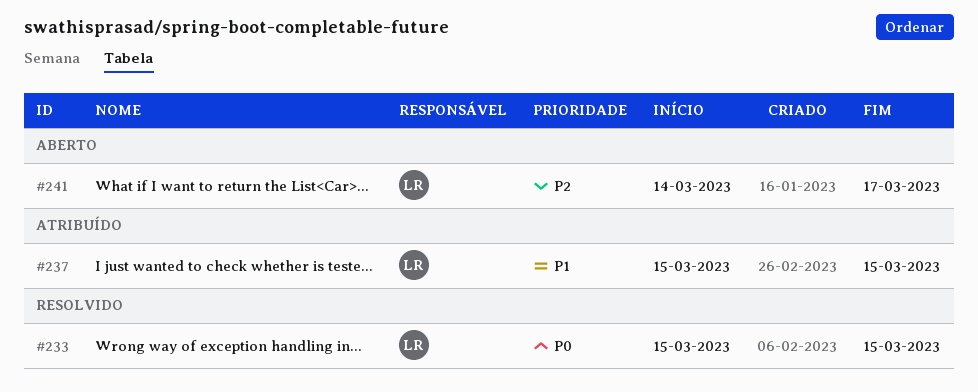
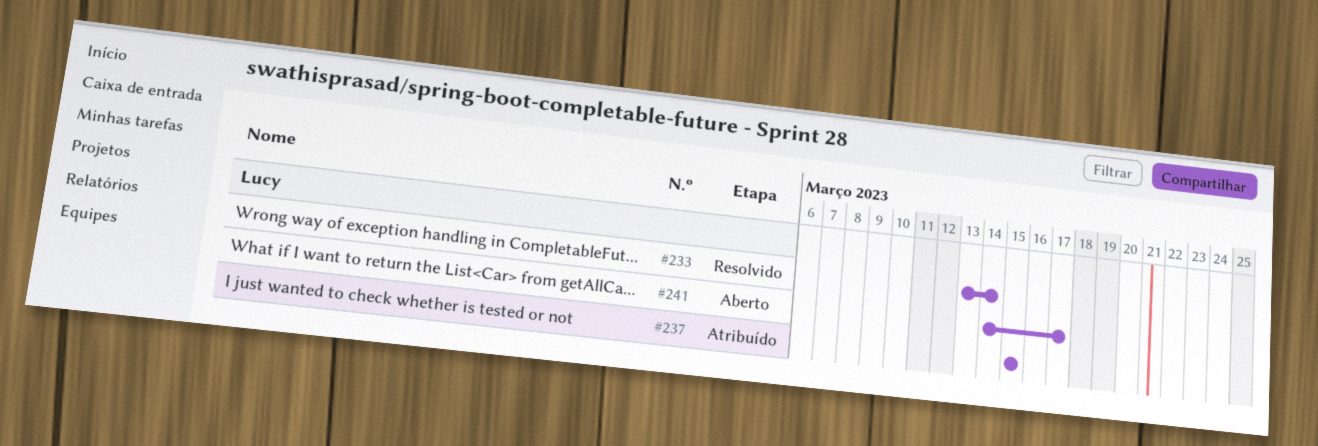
#233, start: Mar 15 -> Mar 13
#233, due: Mar 15 -> Mar 14

